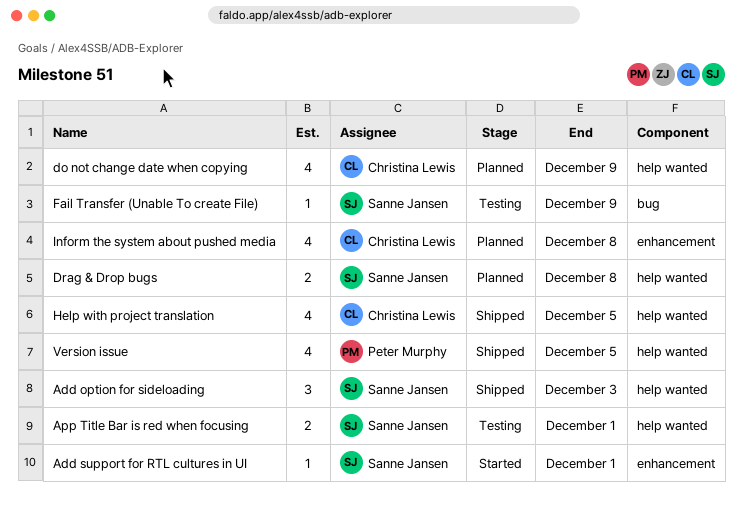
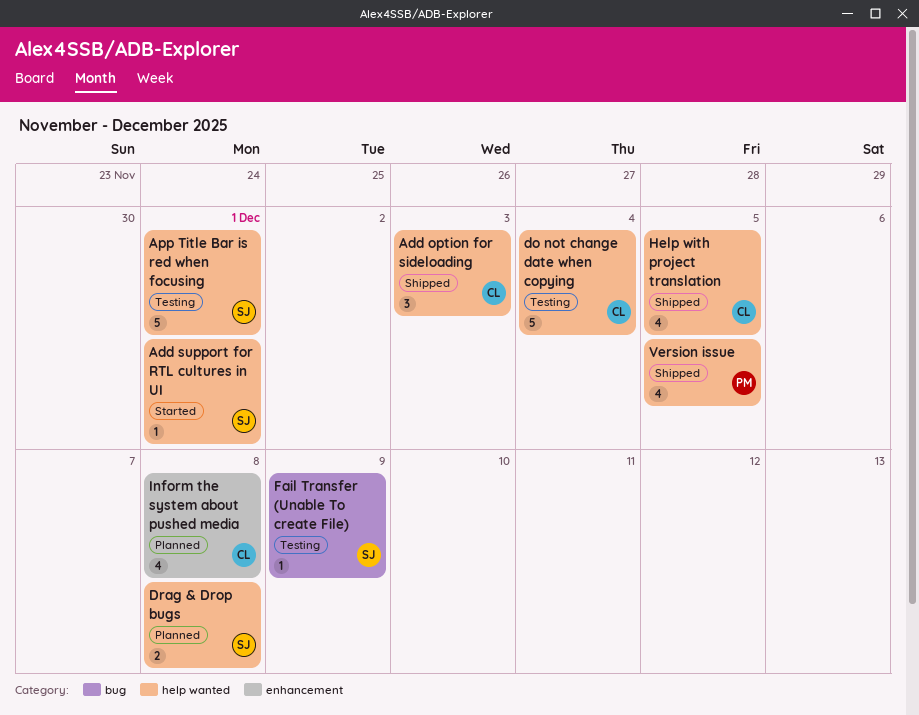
Add option for sideloading, owner: Sanne Jansen -> Christina Lewis
Add support for RTL cultures in UI, label: enhancement -> help wanted
App Title Bar is red when focusing, estimate: 2 -> 5
do not change date when copying, status: Planned -> Testing
do not change date when copying, estimate: 4 -> 5
do not change date when copying, due: Dec 9 -> Dec 4

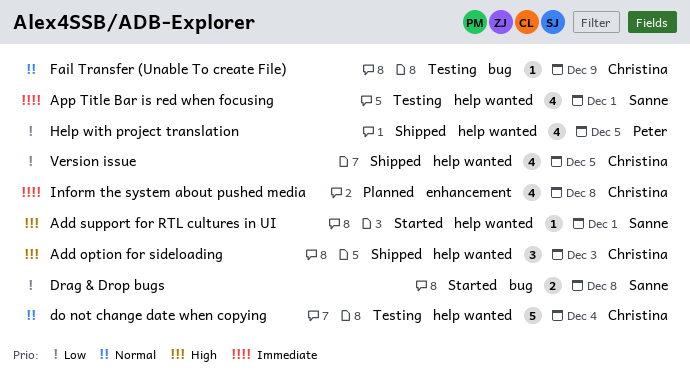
App Title Bar is red when focusing, estimate: 5 -> 4
Drag & Drop bugs, status: Planned -> Started
Drag & Drop bugs, label: help wanted -> bug
Fail Transfer (Unable To create File), owner: Sanne -> Christina
Help with project translation, owner: Christina -> Peter
Version issue, owner: Peter -> Christina

